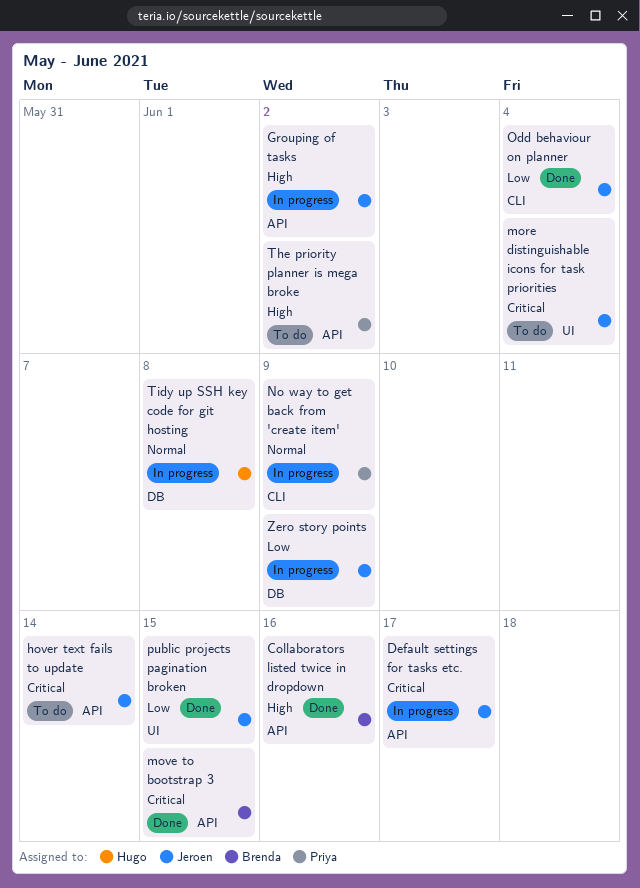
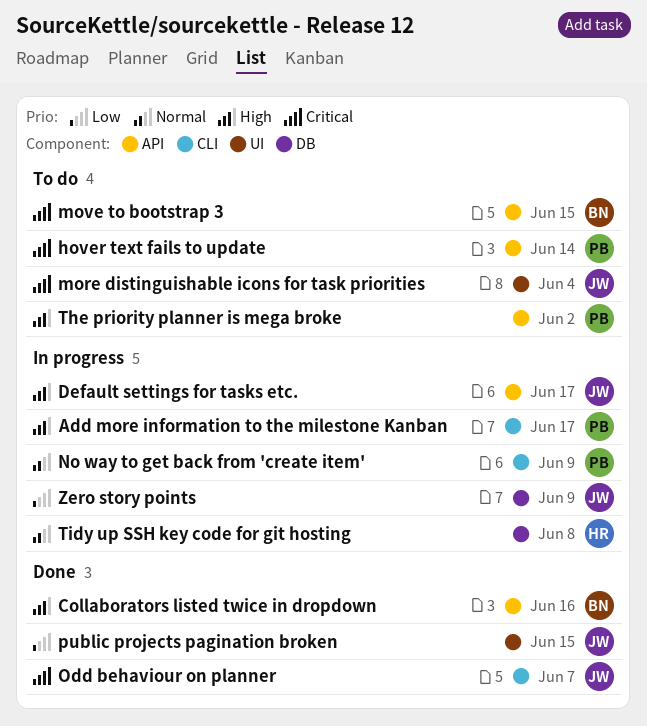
Add more information to the milestone Kanban: none -> present
Default settings for tasks etc., priority: Critical -> High
Grouping of tasks: present -> none
hover text fails to update, owner: Jeroen -> Priya
move to bootstrap 3, status: Done -> To do
Odd behaviour on planner, priority: Low -> Critical
Odd behaviour on planner, due: Jun 4 -> Jun 7

